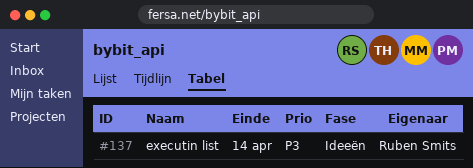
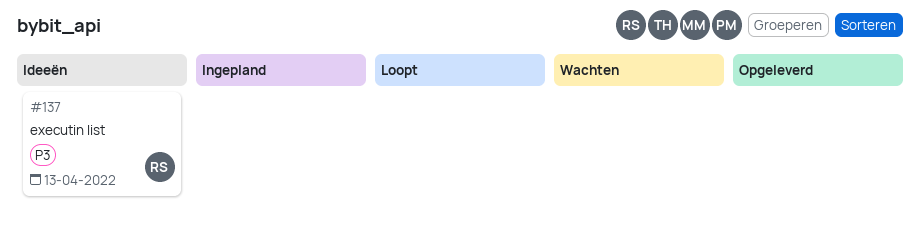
#137, due: Apr 14 -> Apr 13

